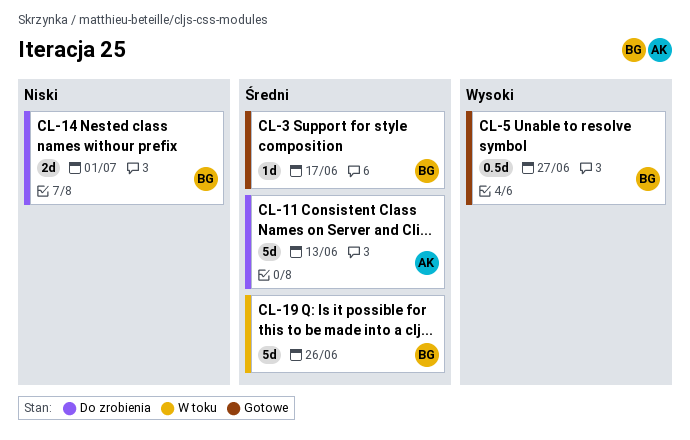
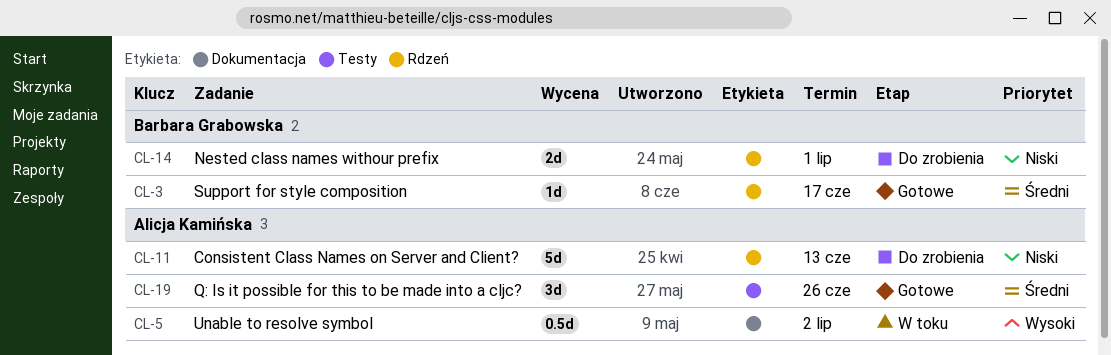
CL-5, status: Gotowe -> W toku
CL-5, owner: Barbara Grabowska -> Alicja Kamińska
CL-5, due: Jun 27 -> Jul 2
CL-11, priority: Średni -> Niski
CL-19, status: W toku -> Gotowe
CL-19, owner: Barbara Grabowska -> Alicja Kamińska
CL-19, estimate: 5d -> 3d

